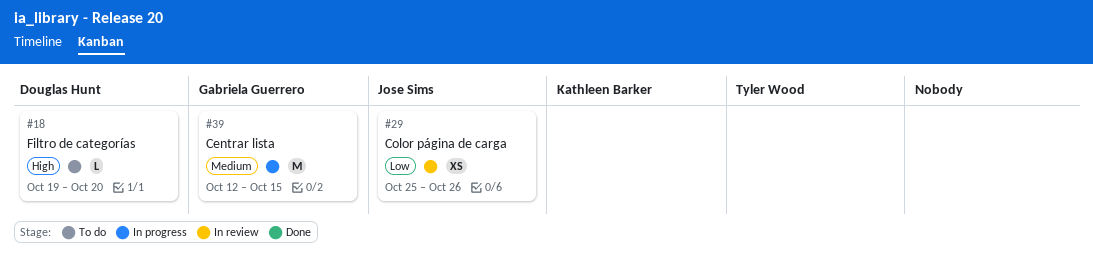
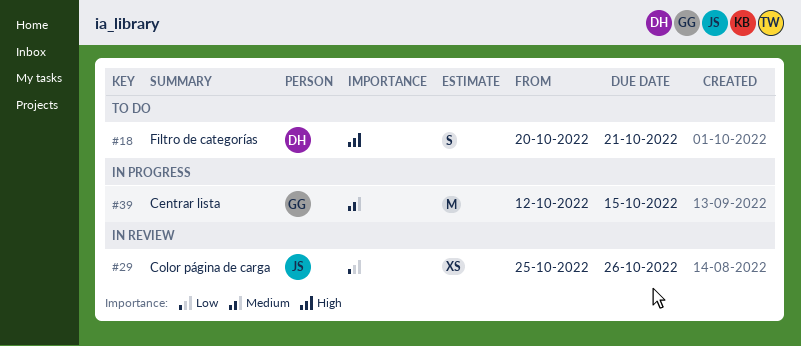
#18, estimate: L -> S
#18, start: Oct 19 -> Oct 20
#18, due: Oct 20 -> Oct 21

